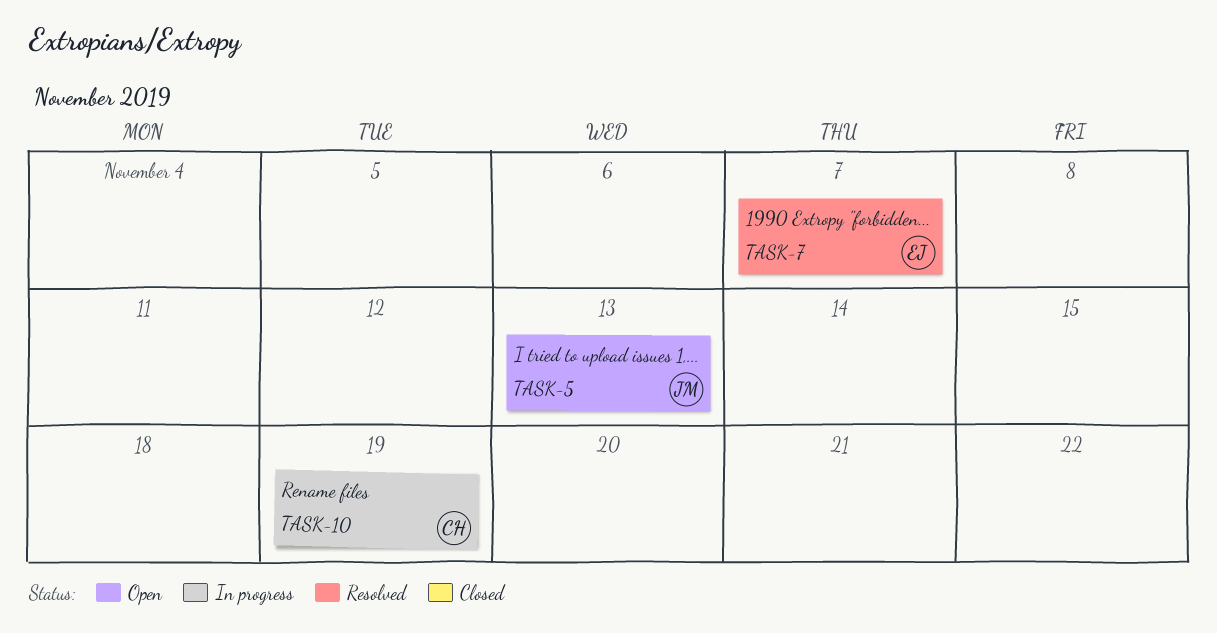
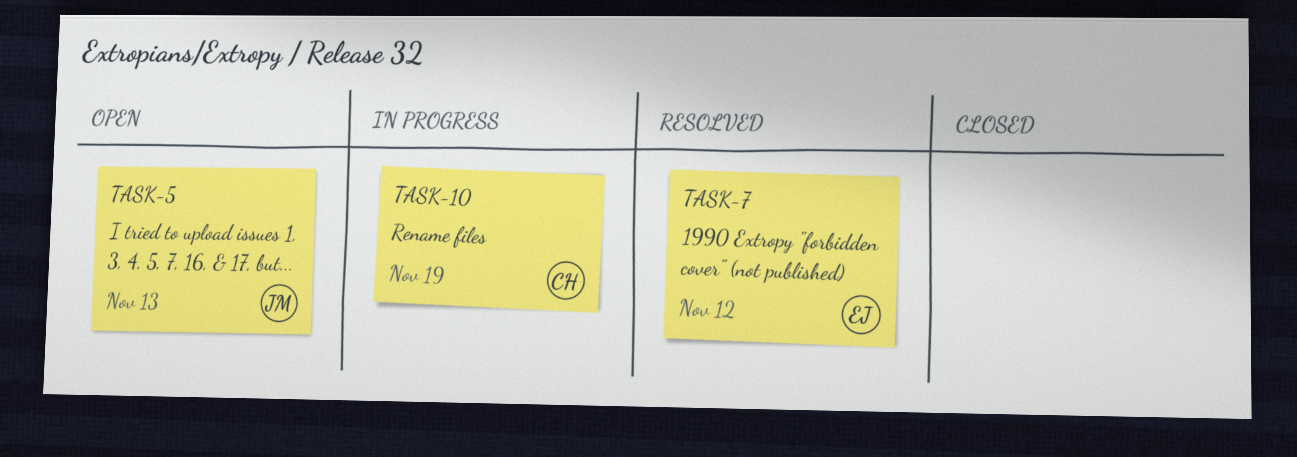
TASK-7, due: Nov 7 -> Nov 12

